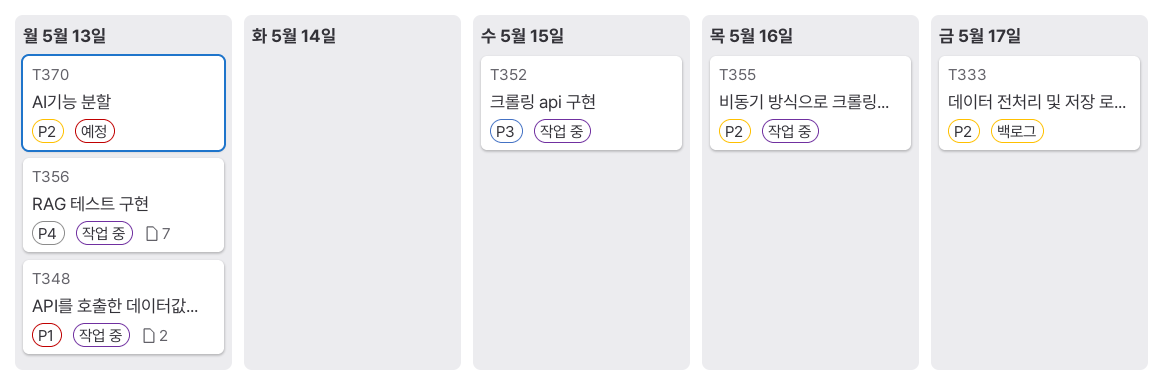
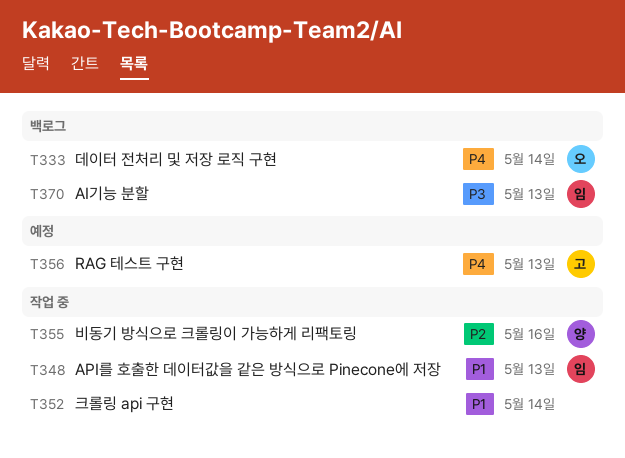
T333, priority: P2 -> P4
T333, due: May 17 -> May 14
T352, priority: P3 -> P1
T352, due: May 15 -> May 14
T356, status: 작업 중 -> 예정
T370, status: 예정 -> 백로그
T370, priority: P2 -> P3

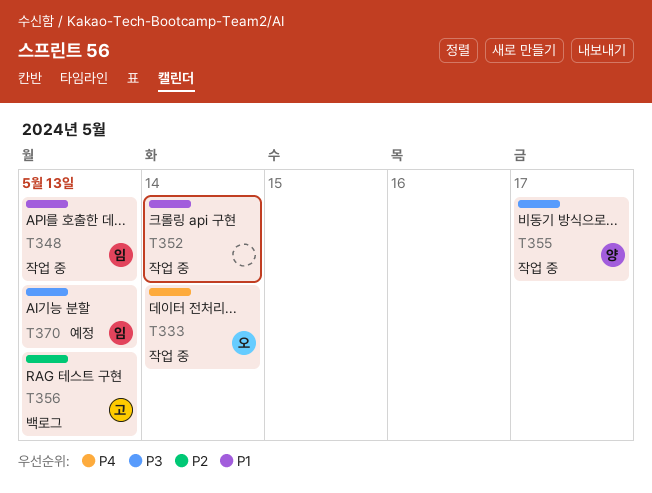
T333, status: 백로그 -> 작업 중
T355, priority: P2 -> P3
T355, due: May 16 -> May 17
T356, status: 예정 -> 백로그
T356, priority: P4 -> P2
T370, status: 백로그 -> 예정

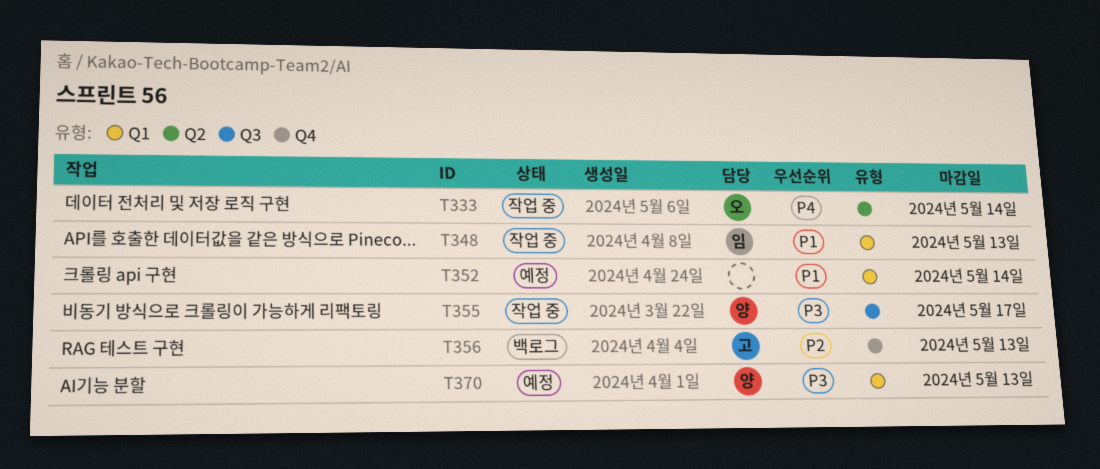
T352, status: 작업 중 -> 예정
T370, owner: 임 -> 양

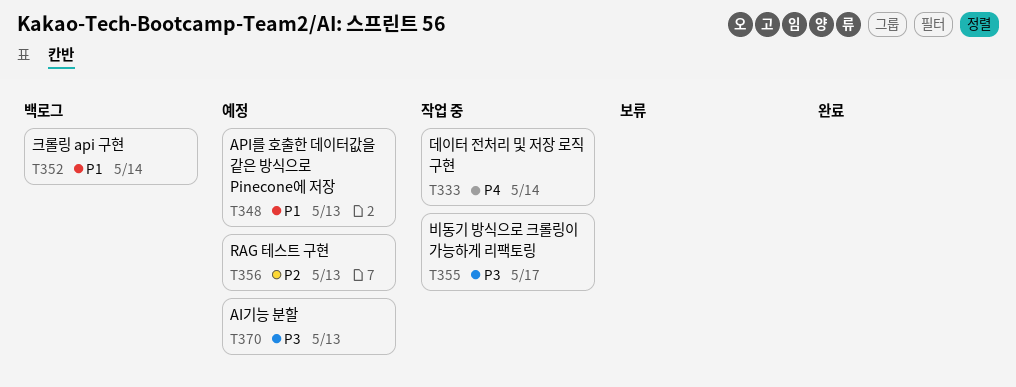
T348, status: 작업 중 -> 예정
T352, status: 예정 -> 백로그
T356, status: 백로그 -> 예정

